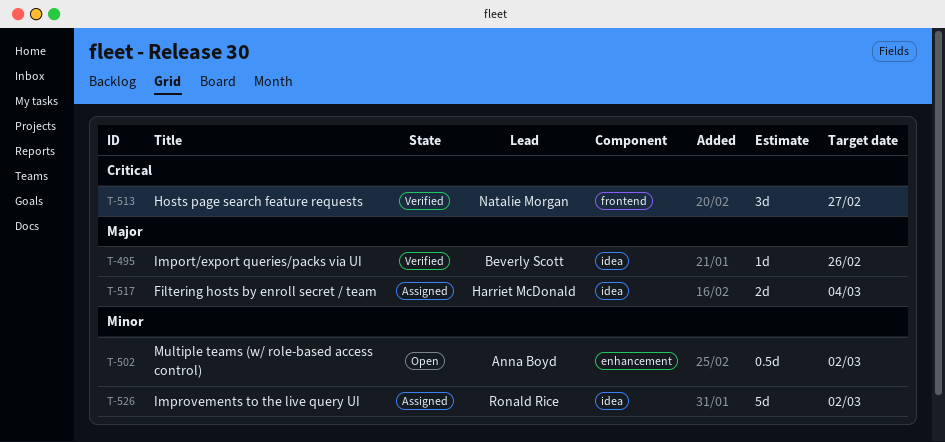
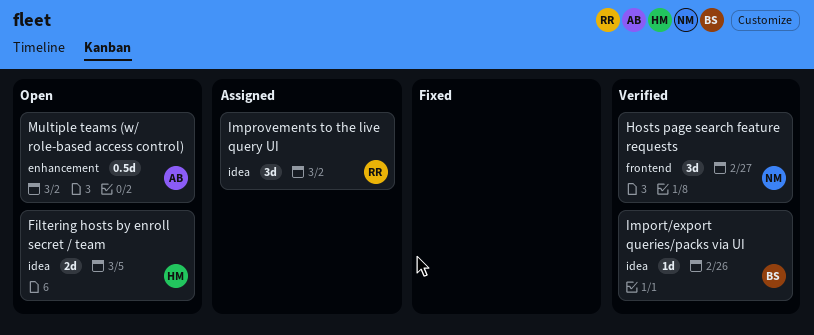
Filtering hosts by enroll secret / team, status: Assigned -> Open
Filtering hosts by enroll secret / team, due: Mar 4 -> Mar 5
Improvements to the live query UI, estimate: 5d -> 3d

